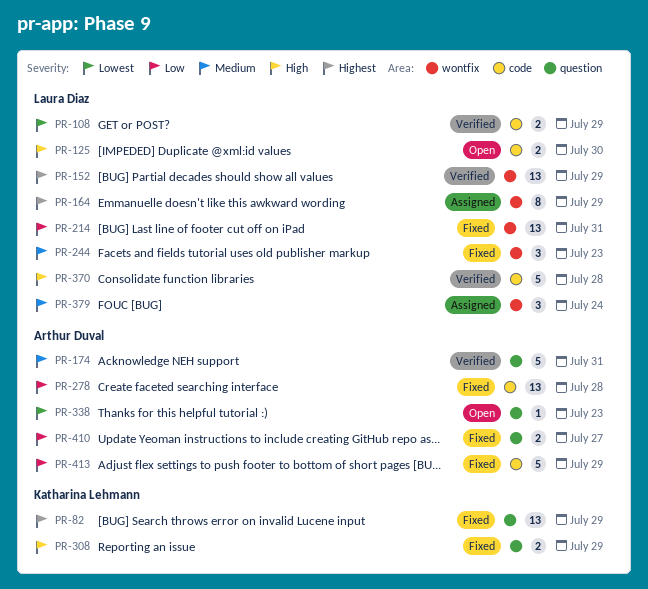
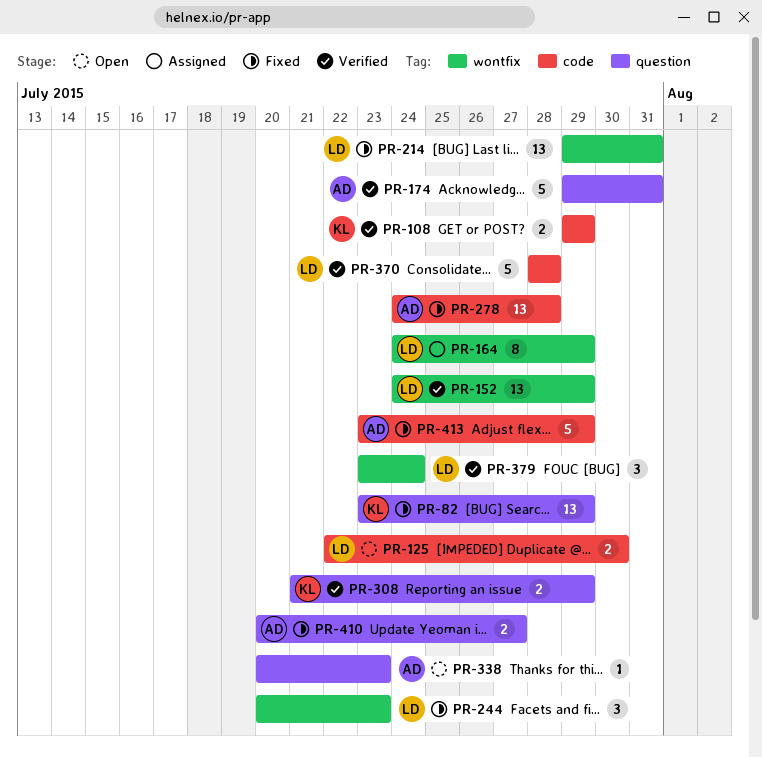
PR-108, owner: Laura Diaz -> Katharina Lehmann
PR-308, status: Fixed -> Verified
PR-379, status: Assigned -> Verified

